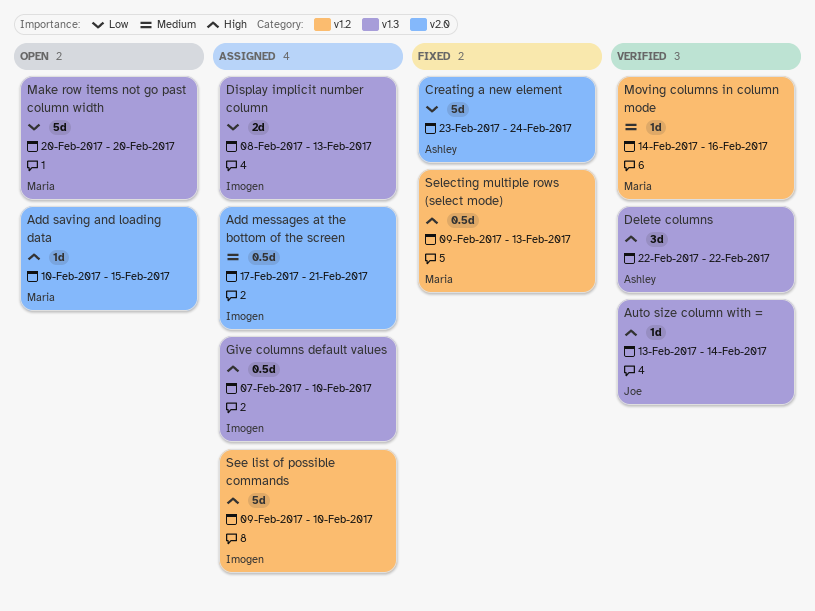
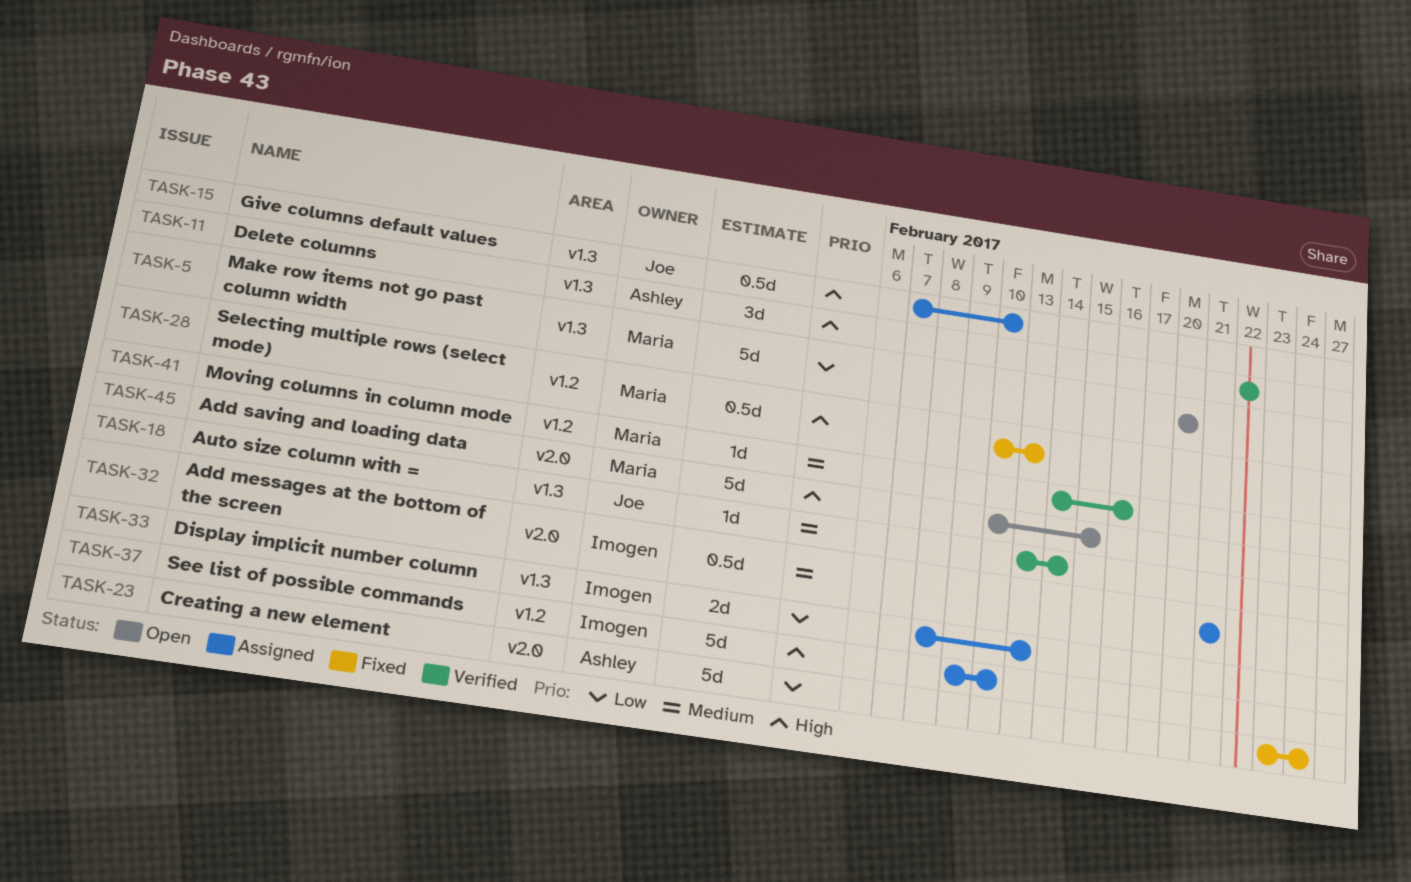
Add messages at the bottom of the screen, start: Feb 17 -> Feb 21
Add saving and loading data, estimate: 1d -> 5d
Auto size column with =, priority: High -> Medium
Give columns default values, owner: Imogen -> Joe
Selecting multiple rows (select mode), start: Feb 9 -> Feb 10

